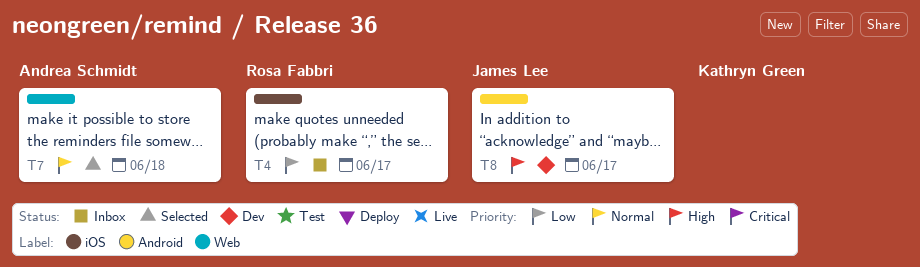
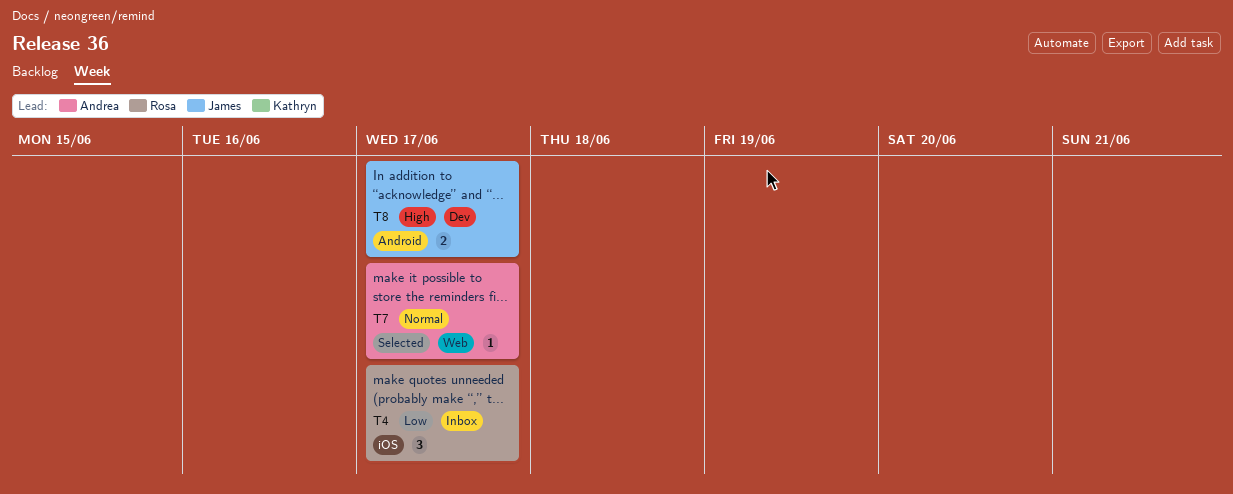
T7, due: Jun 18 -> Jun 17

